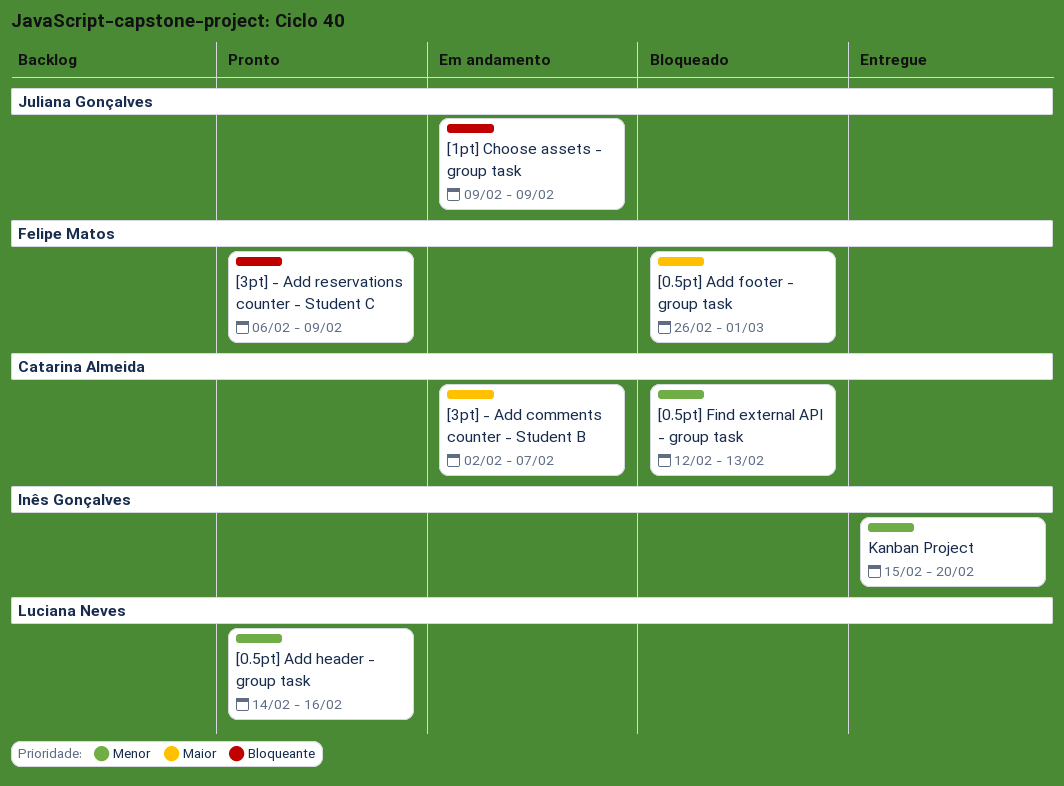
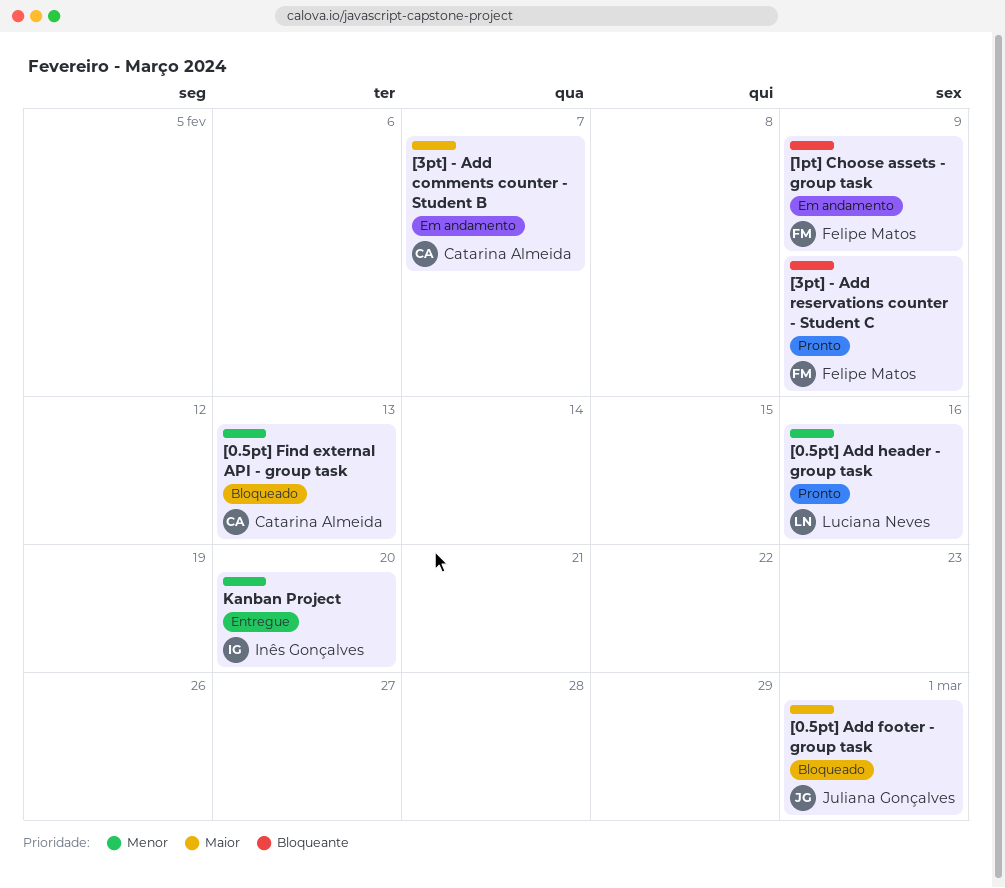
[0.5pt] Add footer - group task, owner: Felipe Matos -> Juliana Gonçalves
[1pt] Choose assets - group task, owner: Juliana Gonçalves -> Felipe Matos

